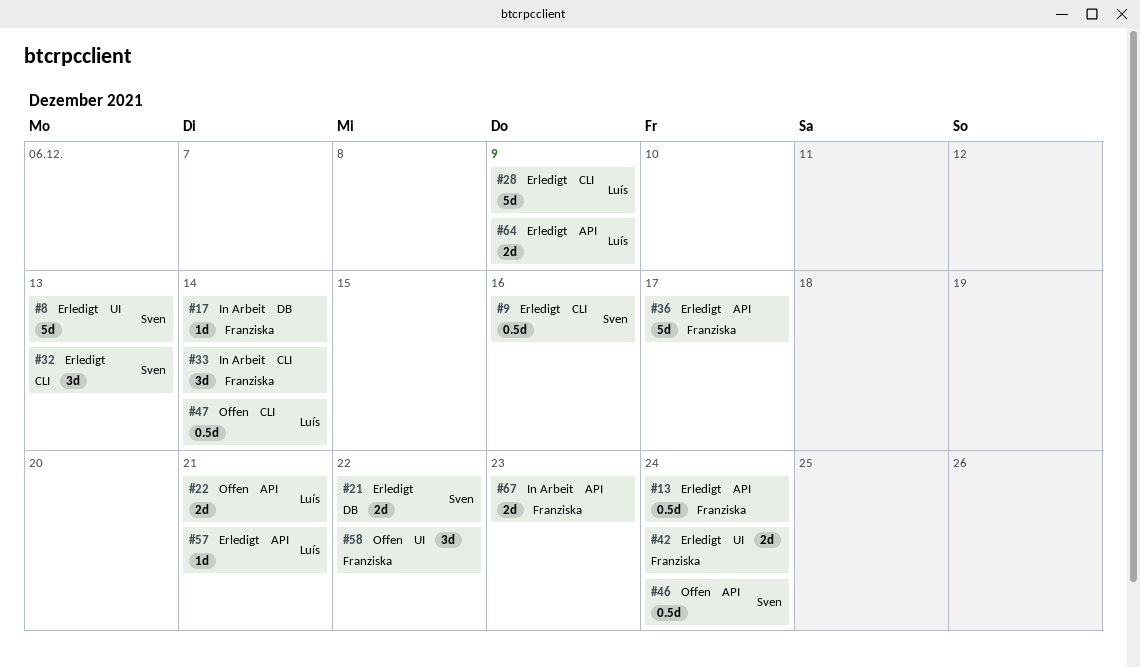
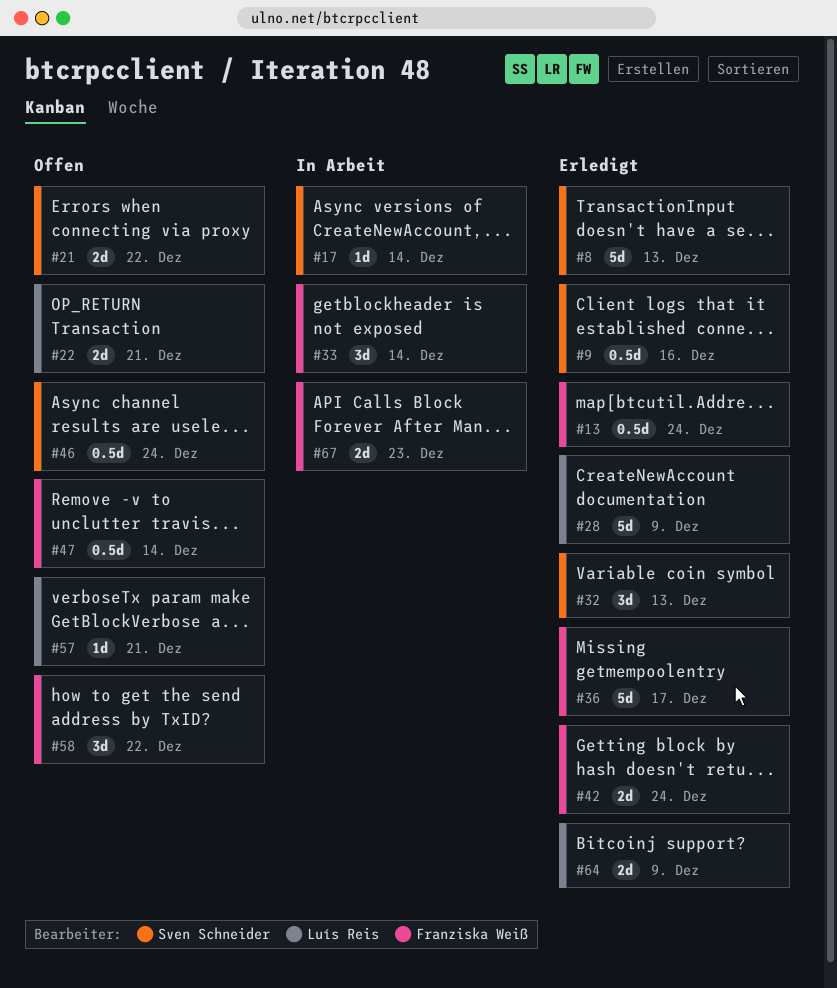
#17, owner: Franziska Weiß -> Sven Schneider
#21, status: Erledigt -> Offen
#47, owner: Luís Reis -> Franziska Weiß
#57, status: Erledigt -> Offen

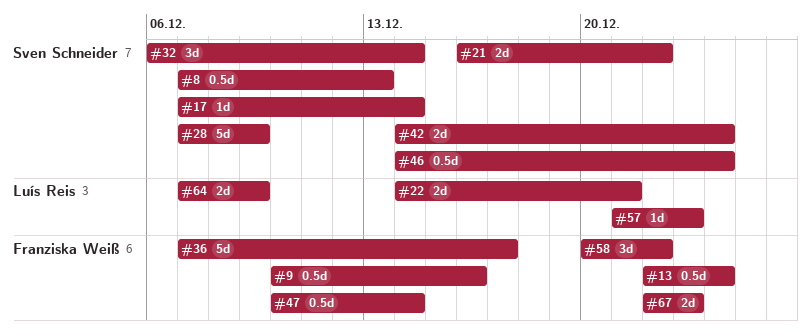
#8, estimate: 5d -> 0.5d
#9, owner: Sven Schneider -> Franziska Weiß
#28, owner: Luís Reis -> Sven Schneider
#32, due: Dec 13 -> Dec 14
#33: present -> none
#42, owner: Franziska Weiß -> Sven Schneider
#57, due: Dec 21 -> Dec 23

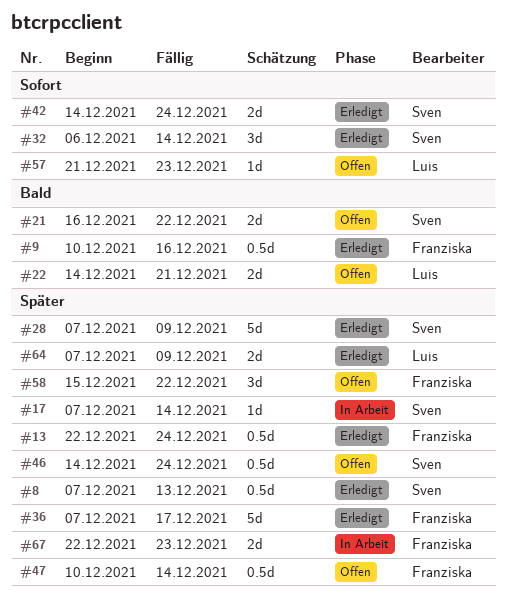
#58, start: Dec 20 -> Dec 15

